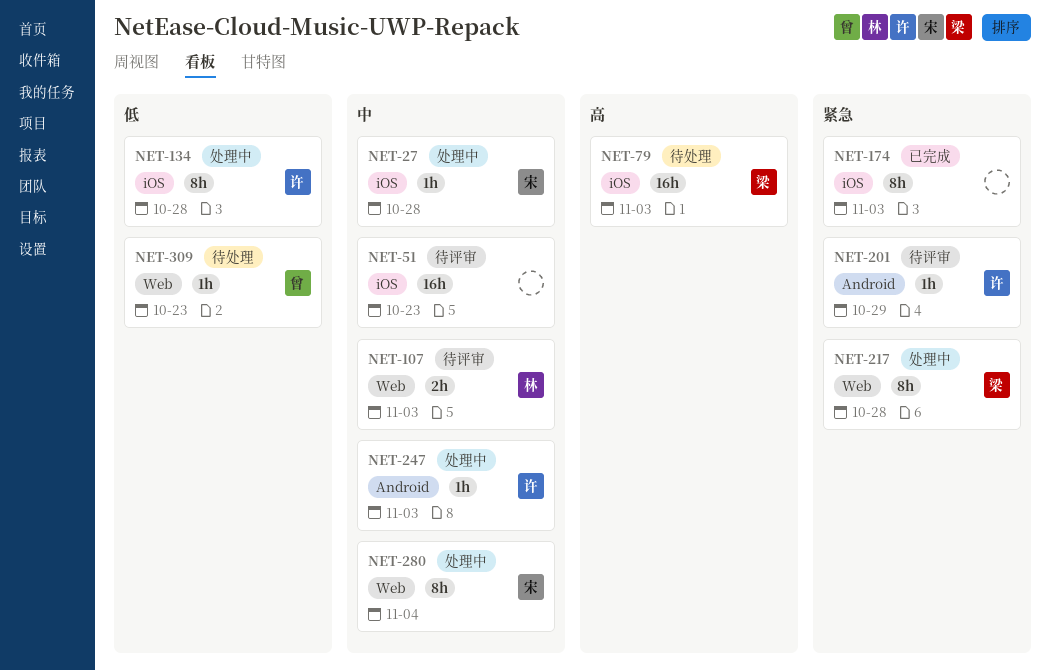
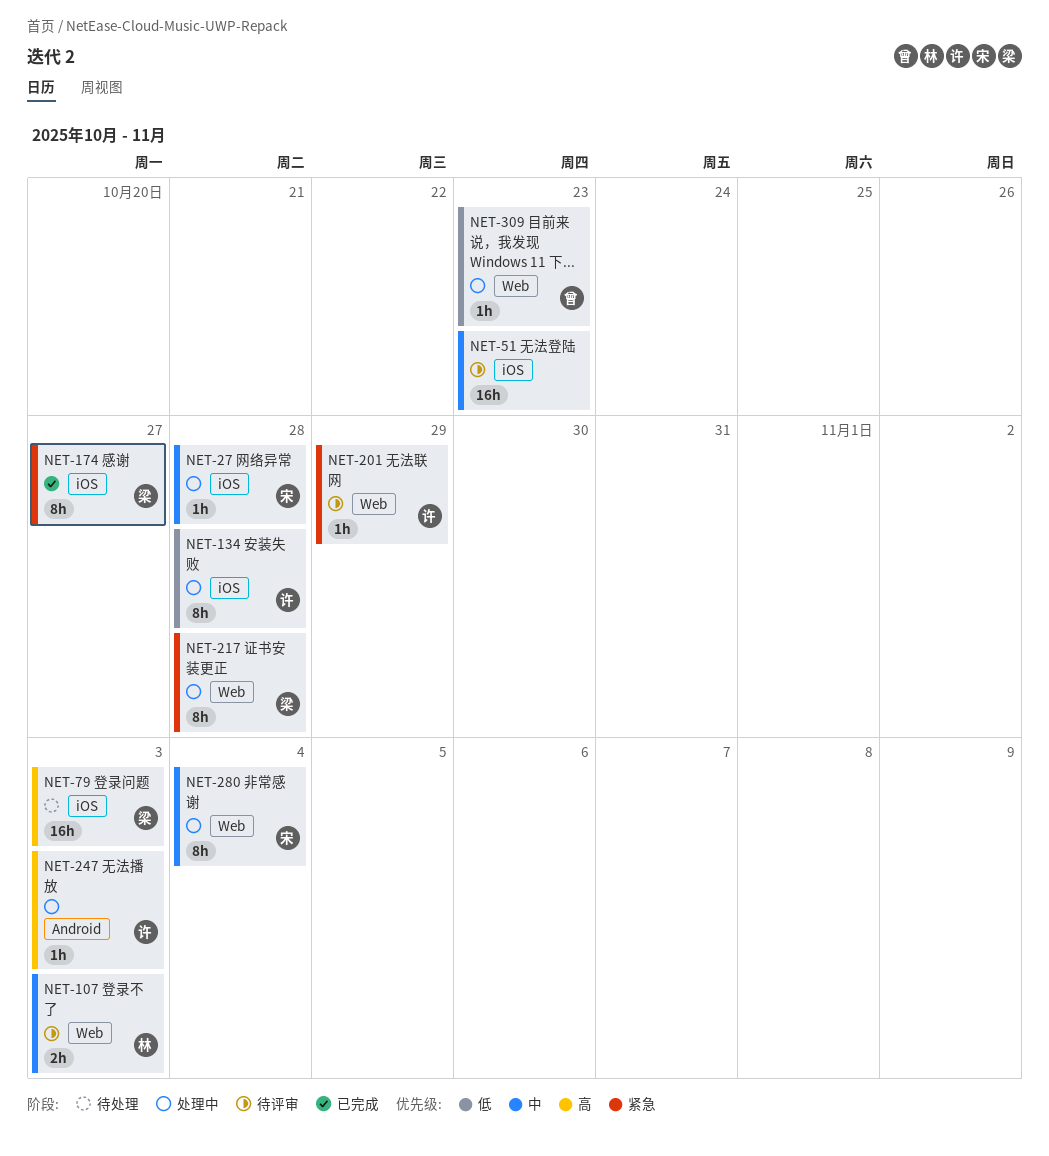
NET-174, owner: none -> 梁
NET-174, due: Nov 3 -> Oct 27
NET-201, label: Android -> Web
NET-247, priority: 中 -> 高
NET-309, status: 待处理 -> 处理中

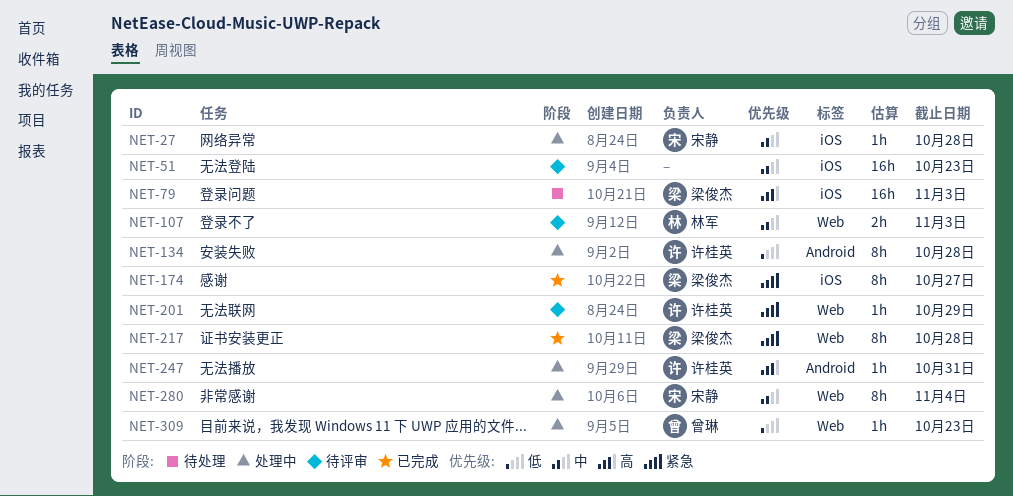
NET-134, label: iOS -> Android
NET-217, status: 处理中 -> 已完成
NET-247, due: Nov 3 -> Oct 31

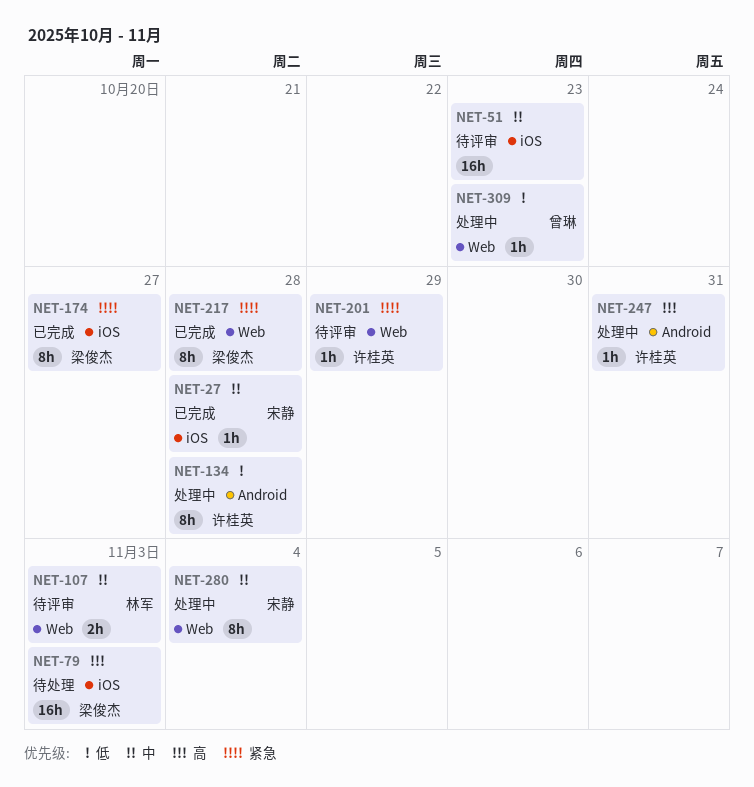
NET-27, status: 处理中 -> 已完成

